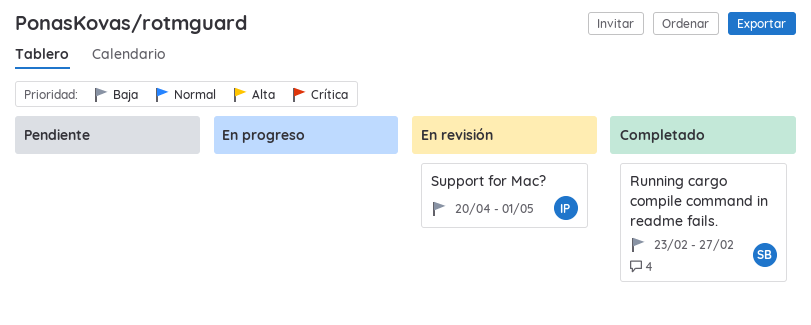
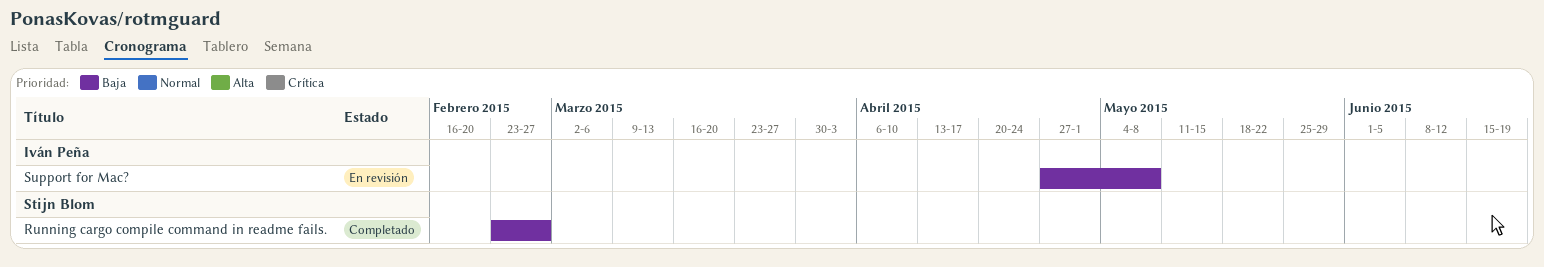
Support for Mac?, start: Apr 20 -> Apr 27
Support for Mac?, due: May 1 -> May 8

